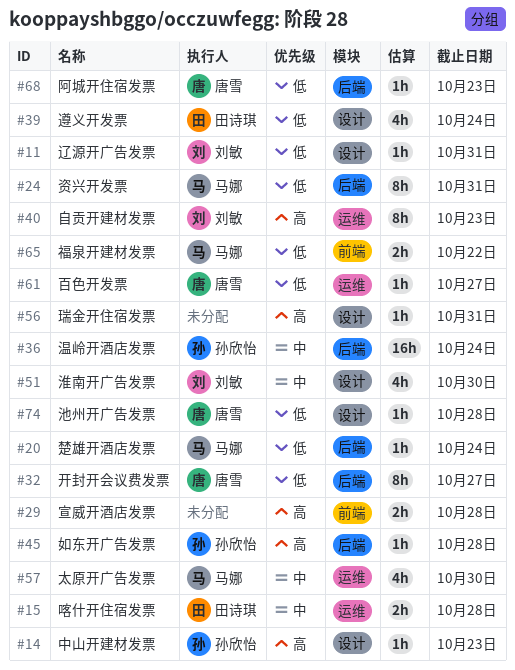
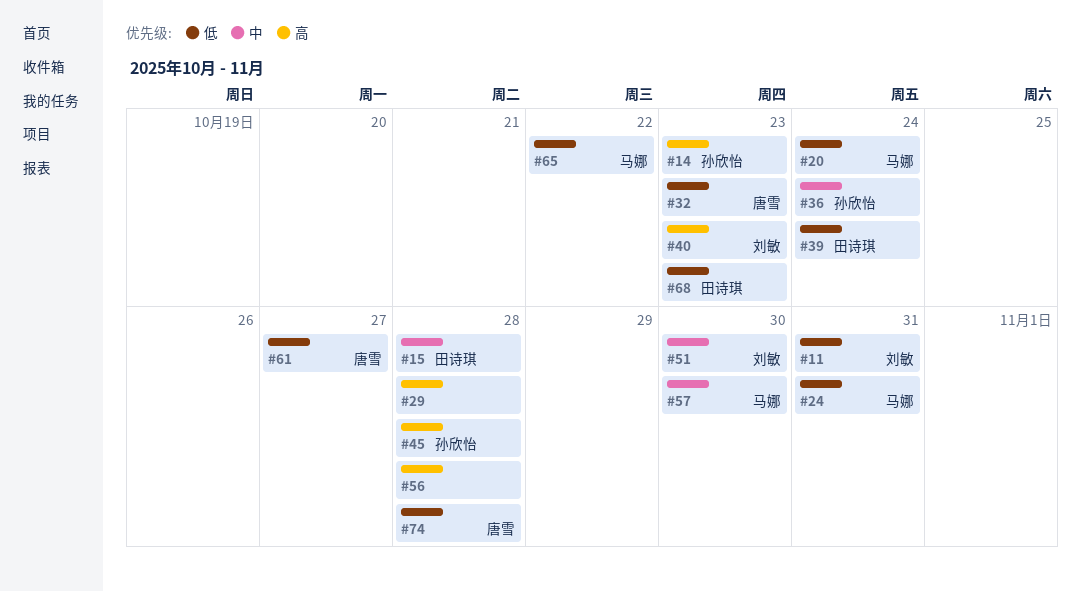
#32, due: Oct 27 -> Oct 23
#56, due: Oct 31 -> Oct 28
#68, owner: 唐雪 -> 田诗琪

